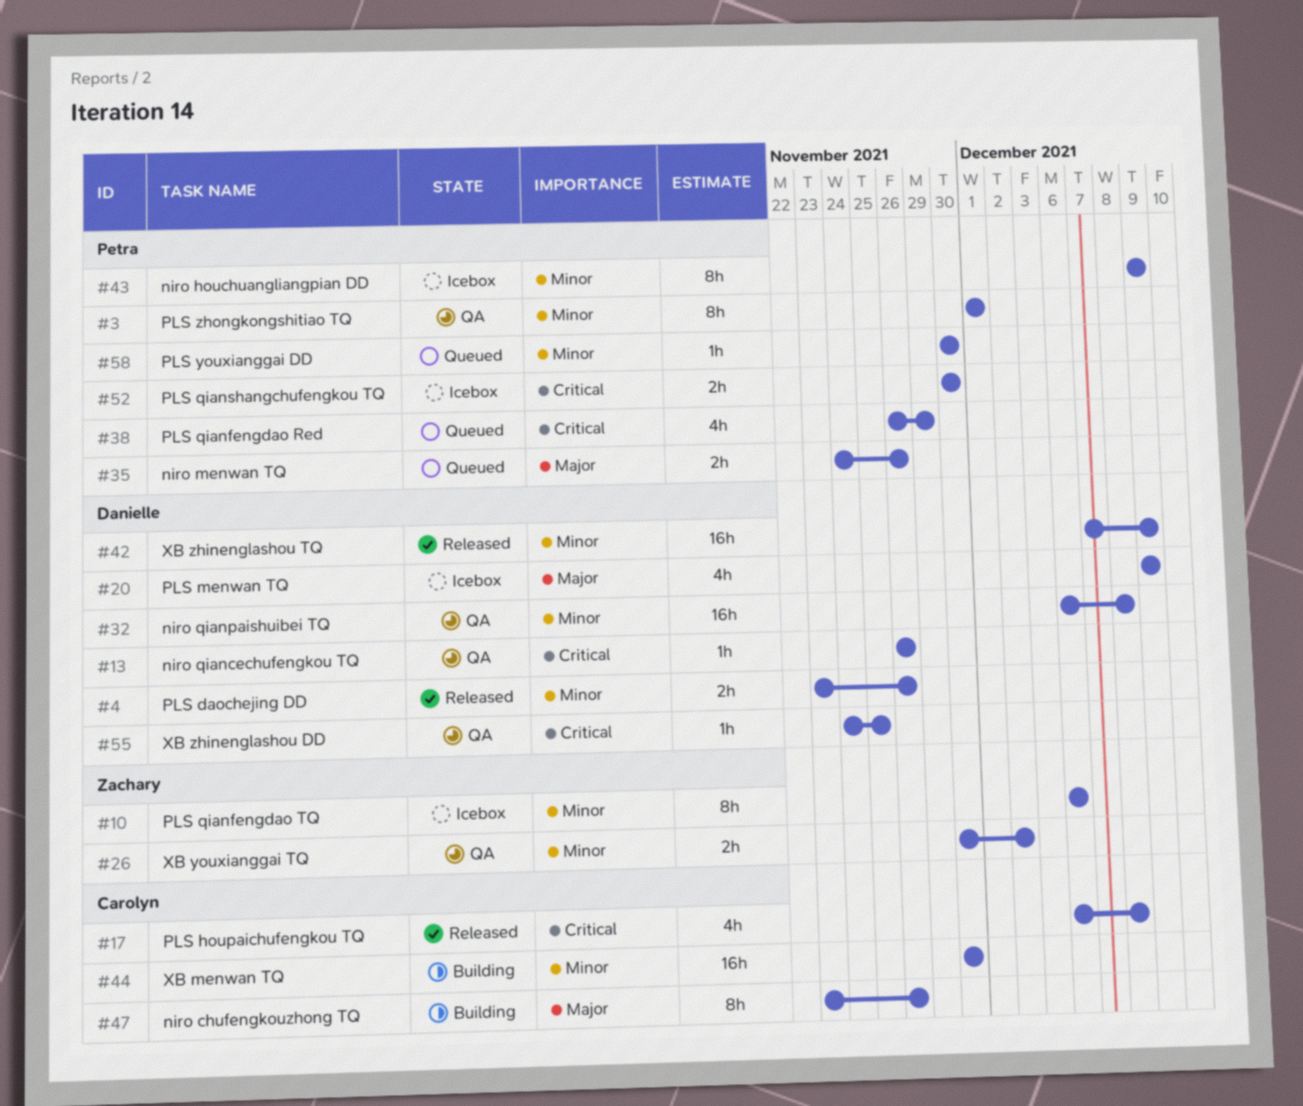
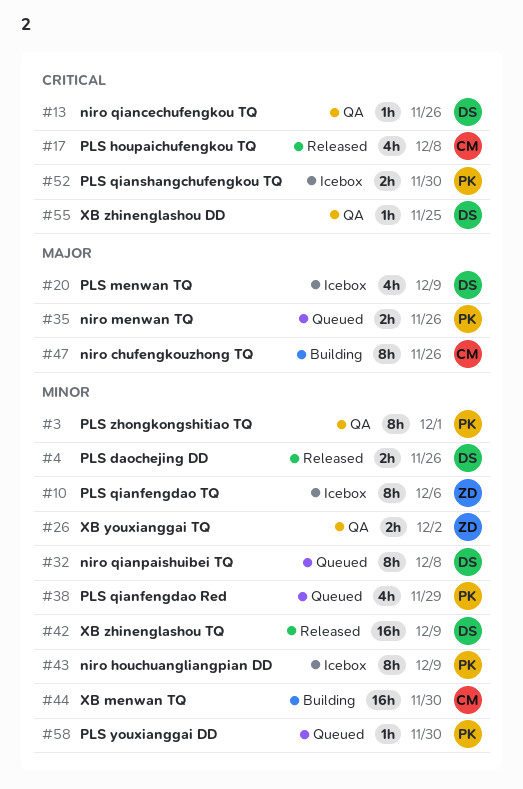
#32, status: QA -> Queued
#32, estimate: 16h -> 8h
#38, priority: Critical -> Minor

